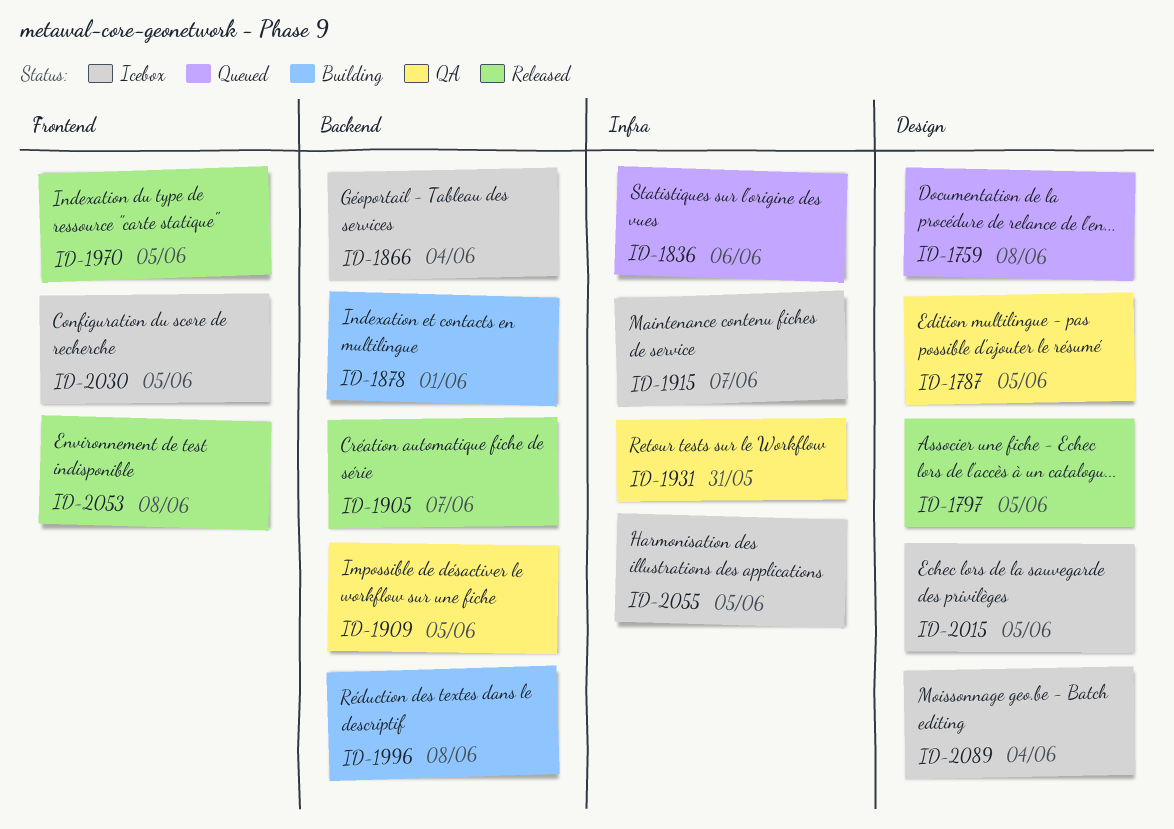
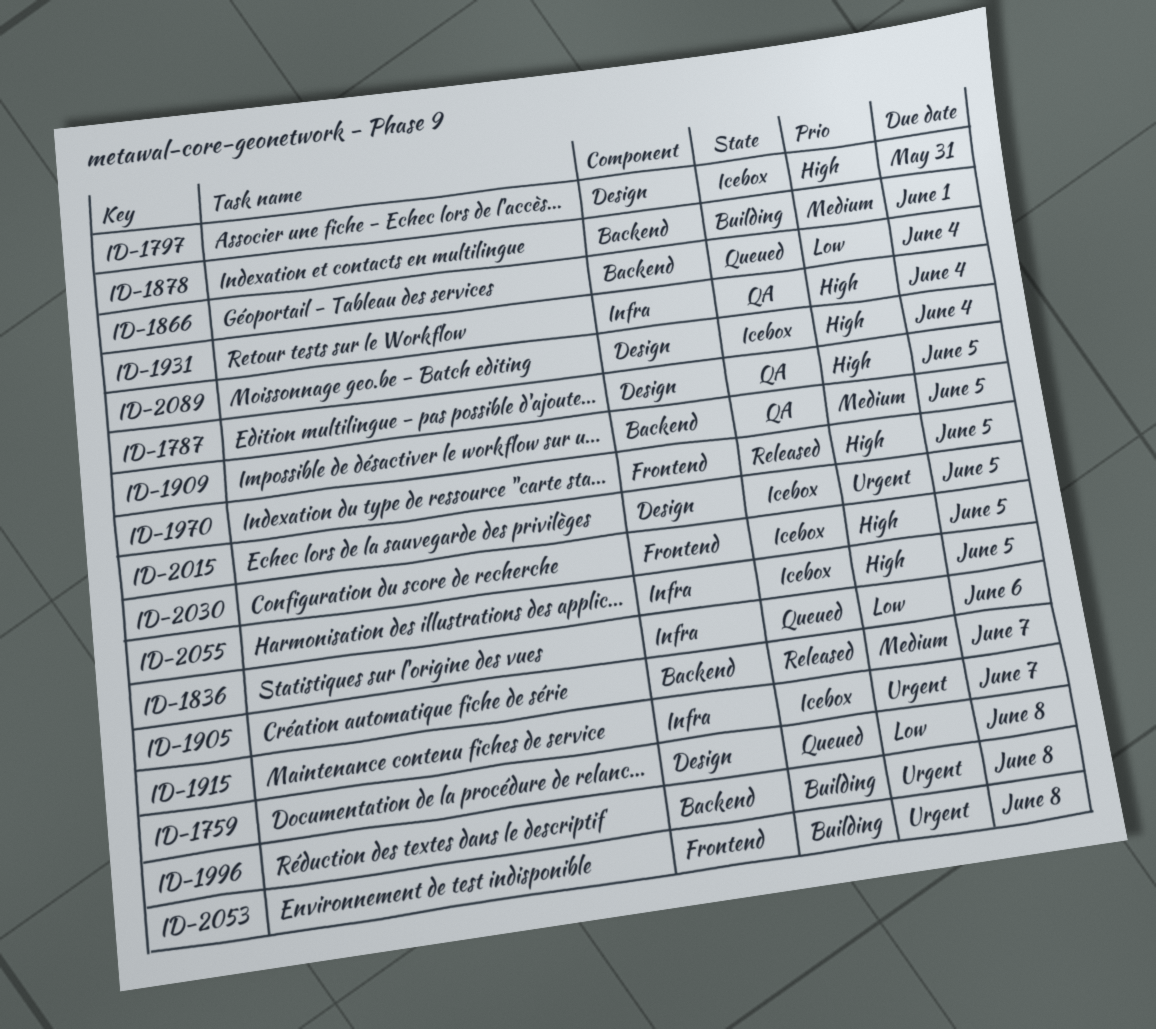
ID-1797, status: Released -> Icebox
ID-1797, due: Jun 5 -> May 31
ID-1866, status: Icebox -> Queued
ID-1931, due: May 31 -> Jun 4
ID-2053, status: Released -> Building

